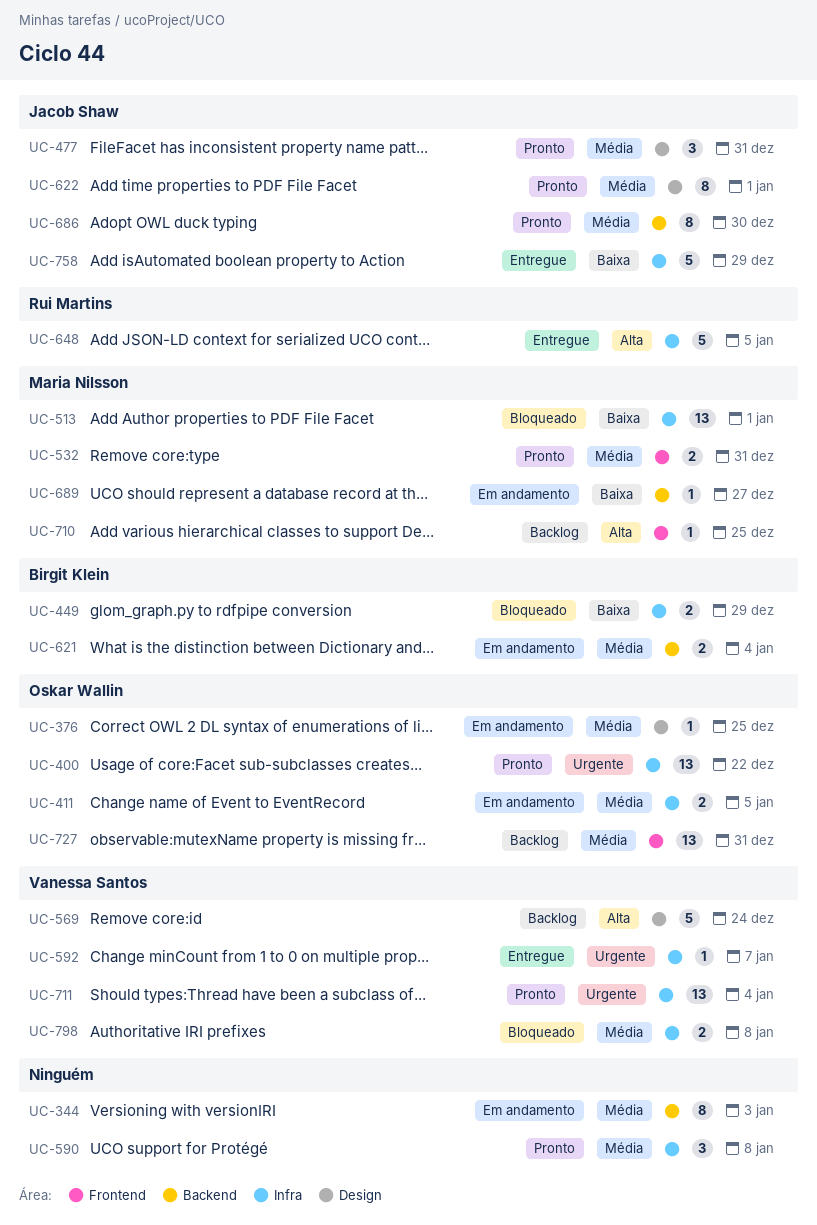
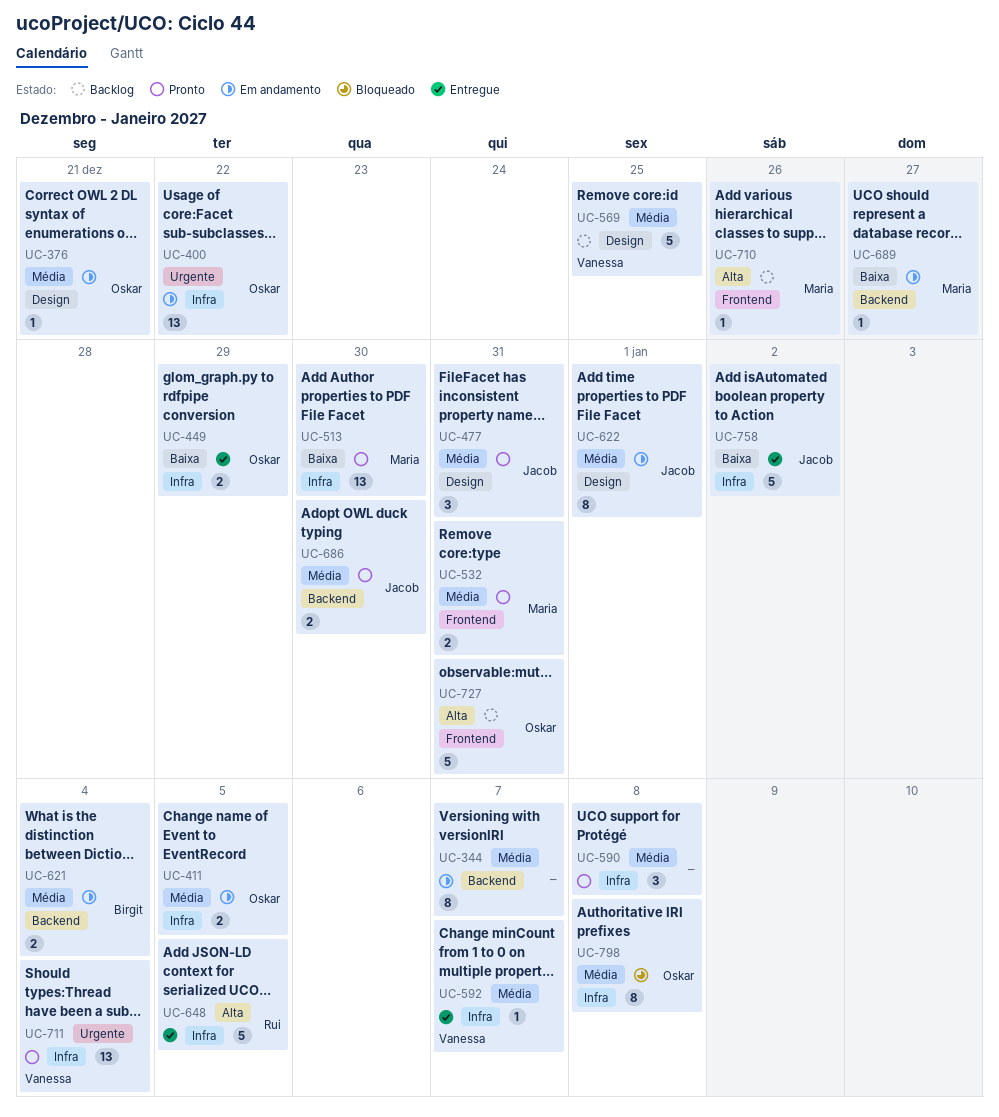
UC-344, due: Jan 3 -> Jan 7
UC-376, due: Dec 25 -> Dec 21
UC-400, status: Pronto -> Em andamento
UC-449, status: Bloqueado -> Entregue
UC-449, owner: Birgit Klein -> Oskar Wallin
UC-513, status: Bloqueado -> Pronto
UC-513, due: Jan 1 -> Dec 30
UC-569, priority: Alta -> Média
UC-569, due: Dec 24 -> Dec 25
UC-592, priority: Urgente -> Média
UC-622, status: Pronto -> Em andamento
UC-686, estimate: 8 -> 2
UC-710, due: Dec 25 -> Dec 26
UC-727, priority: Média -> Alta
UC-727, estimate: 13 -> 5
UC-758, due: Dec 29 -> Jan 2
UC-798, owner: Vanessa Santos -> Oskar Wallin
UC-798, estimate: 2 -> 8

